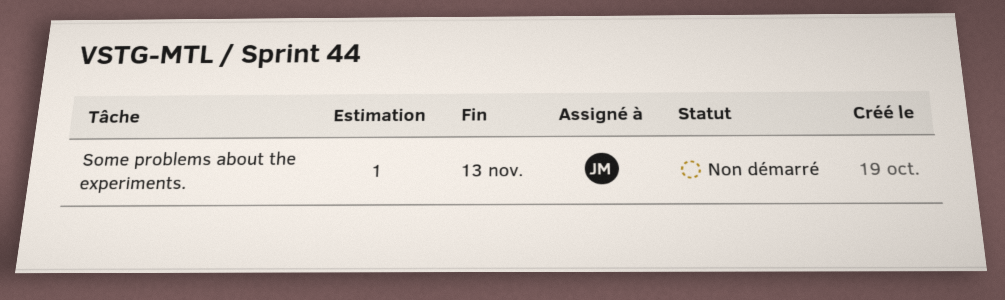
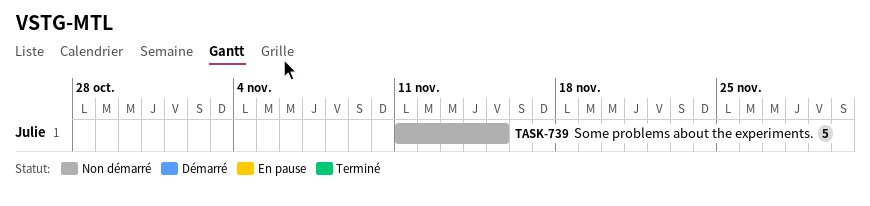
Some problems about the experiments., estimate: 1 -> 5
Some problems about the experiments., due: Nov 13 -> Nov 15

